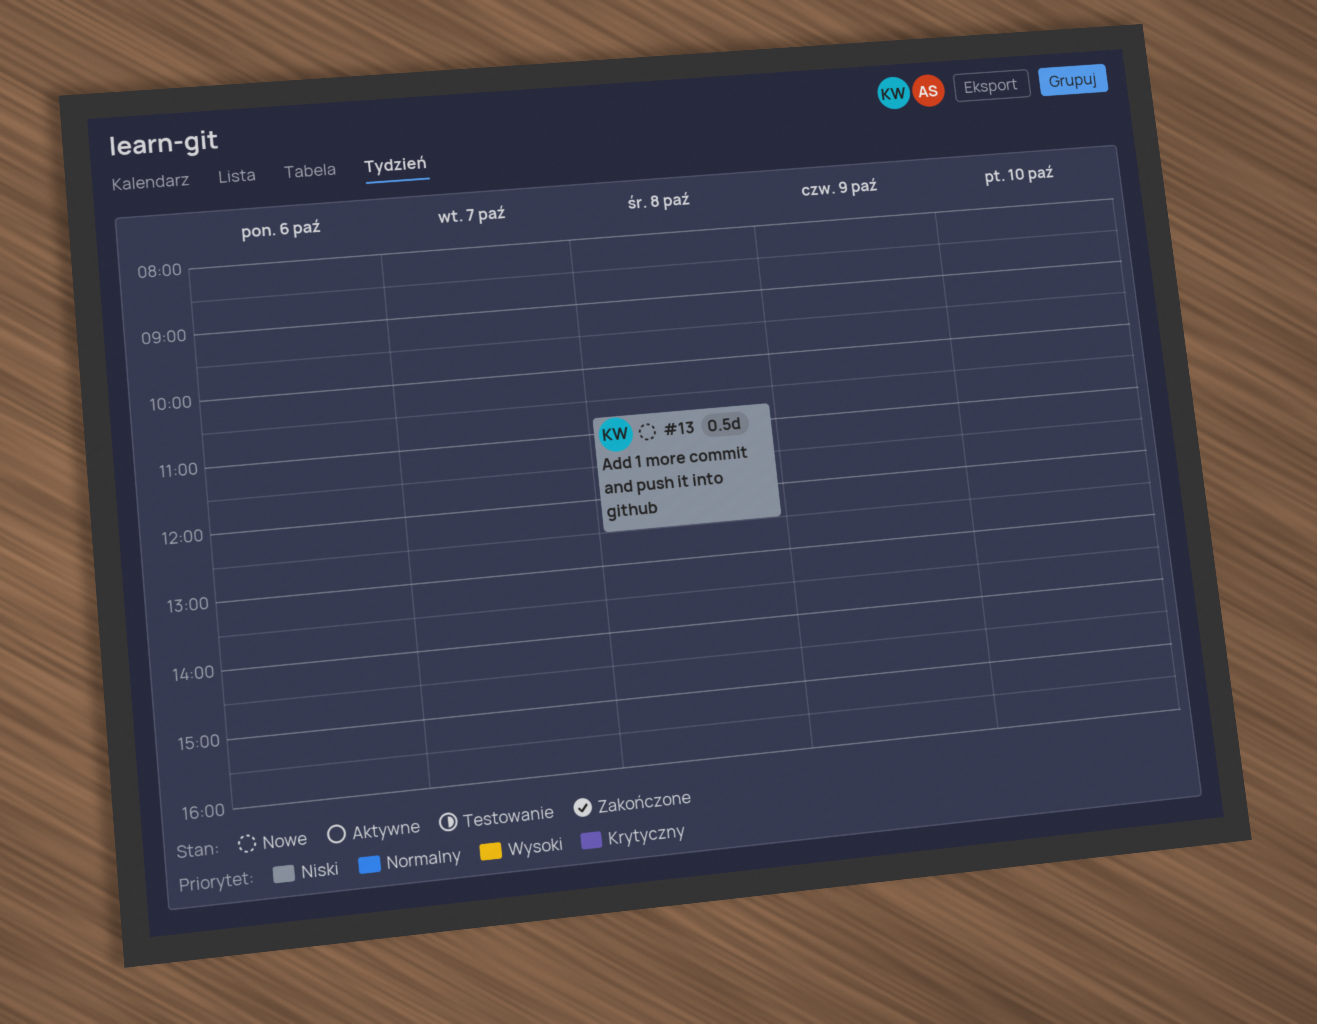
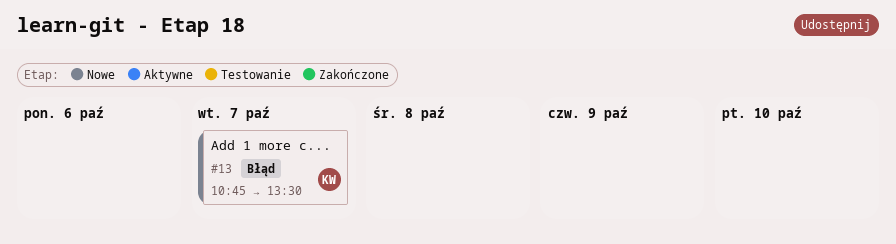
#13, day: Oct 8 -> Oct 7
#13, ends: 12:30 -> 13:30

